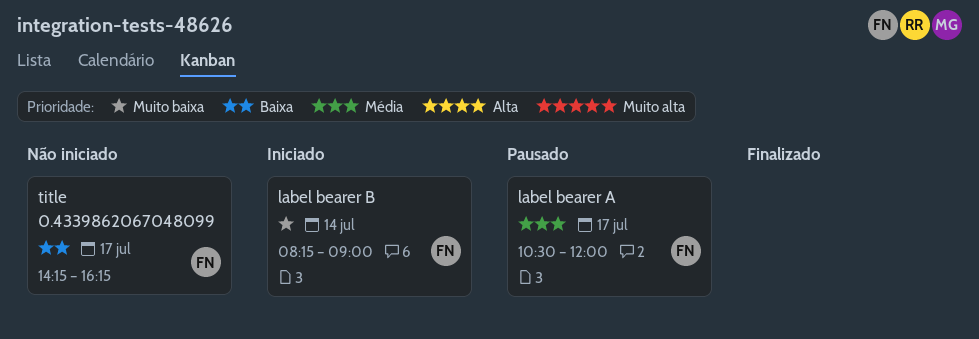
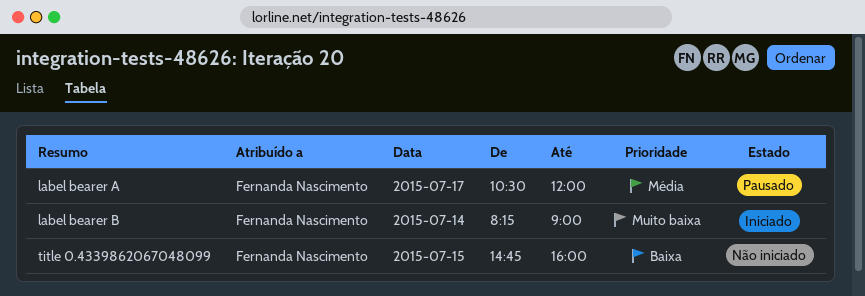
title 0.4339862067048099, day: Jul 17 -> Jul 15
title 0.4339862067048099, begins: 14:15 -> 14:45
title 0.4339862067048099, ends: 16:15 -> 16:00

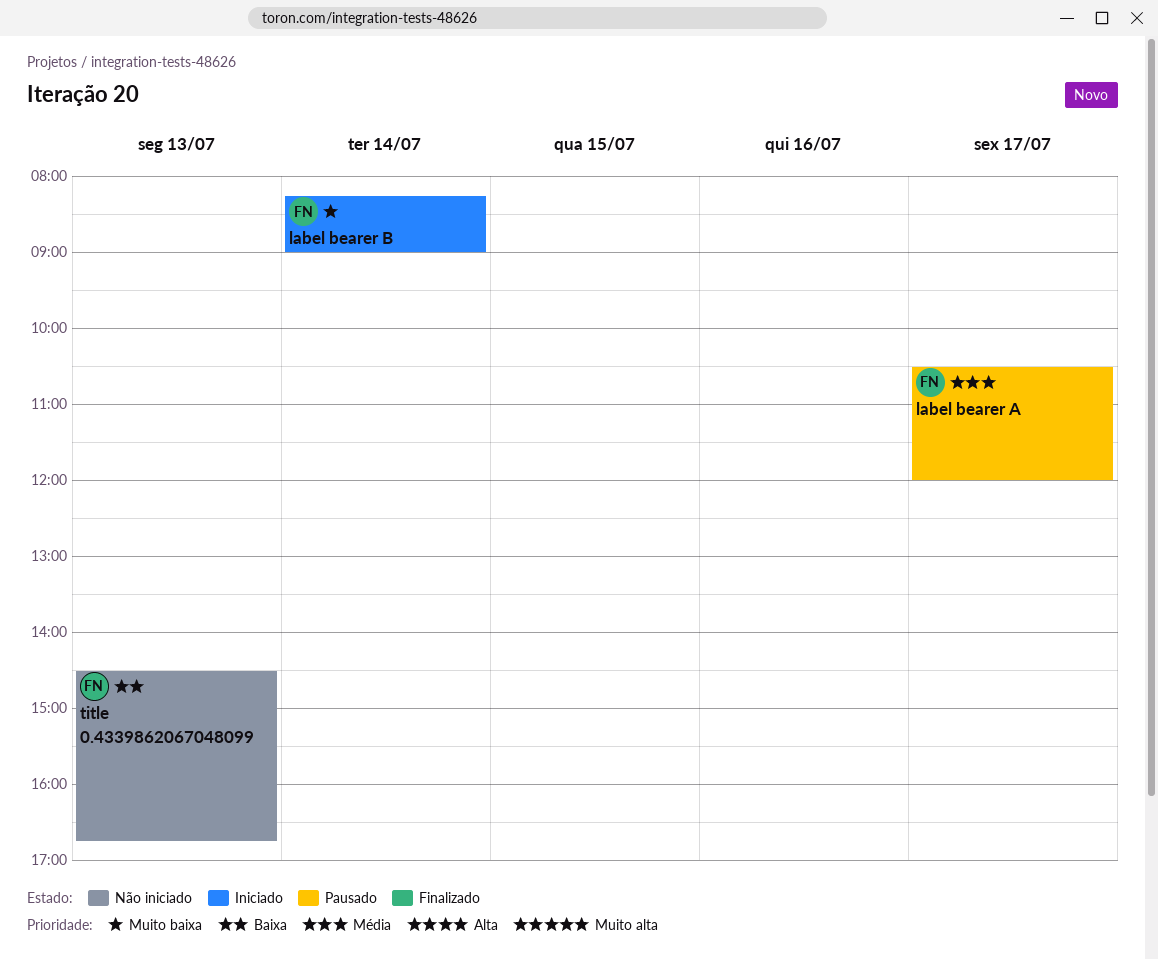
title 0.4339862067048099, day: Jul 15 -> Jul 13
title 0.4339862067048099, begins: 14:45 -> 14:30
title 0.4339862067048099, ends: 16:00 -> 16:45

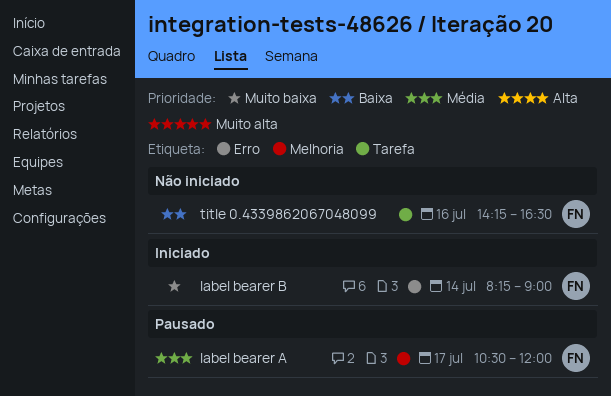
title 0.4339862067048099, day: Jul 13 -> Jul 16
title 0.4339862067048099, begins: 14:30 -> 14:15
title 0.4339862067048099, ends: 16:45 -> 16:30

